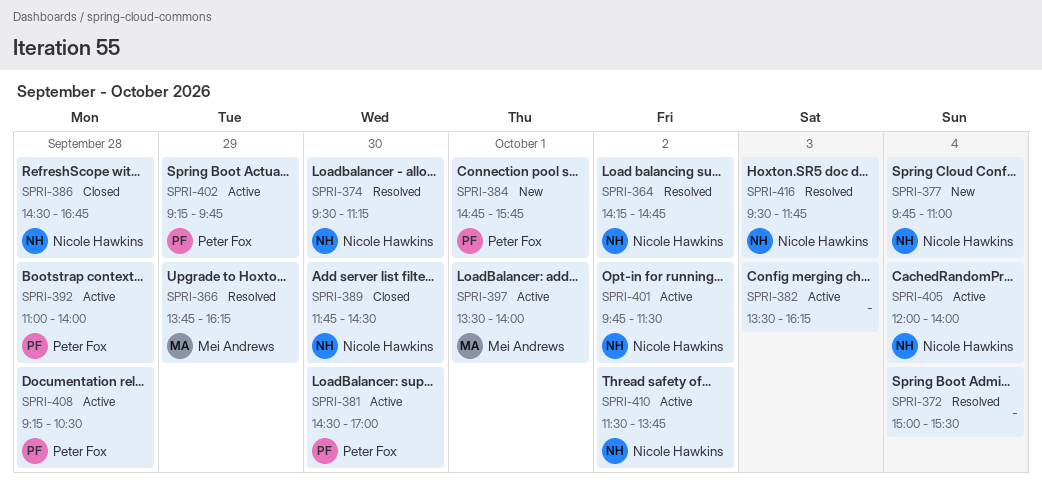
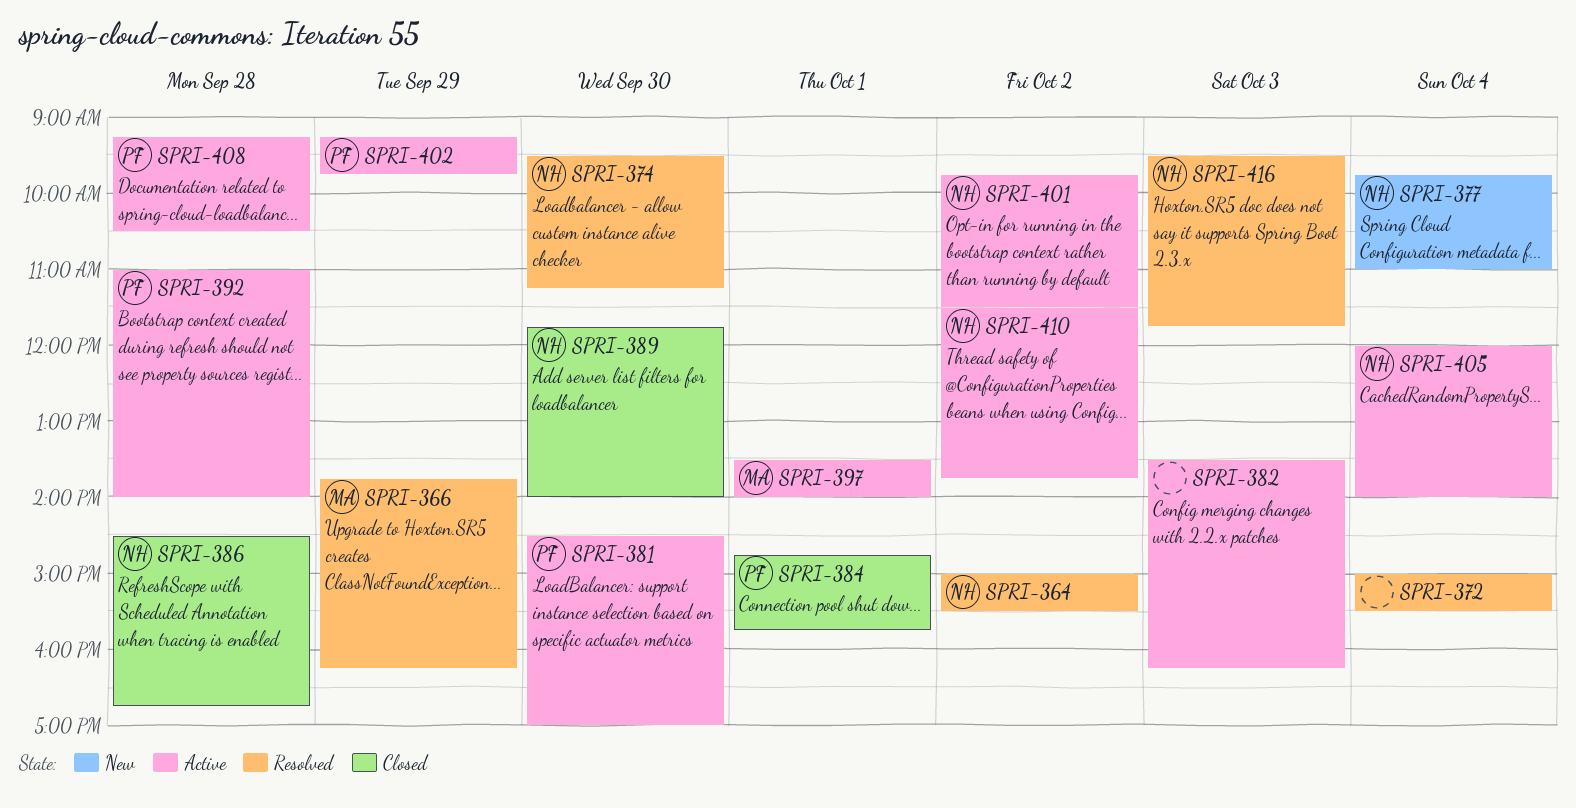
SPRI-364, begins: 14:15 -> 15:00
SPRI-364, ends: 14:45 -> 15:30
SPRI-384, status: New -> Closed
SPRI-389, ends: 14:30 -> 14:00

